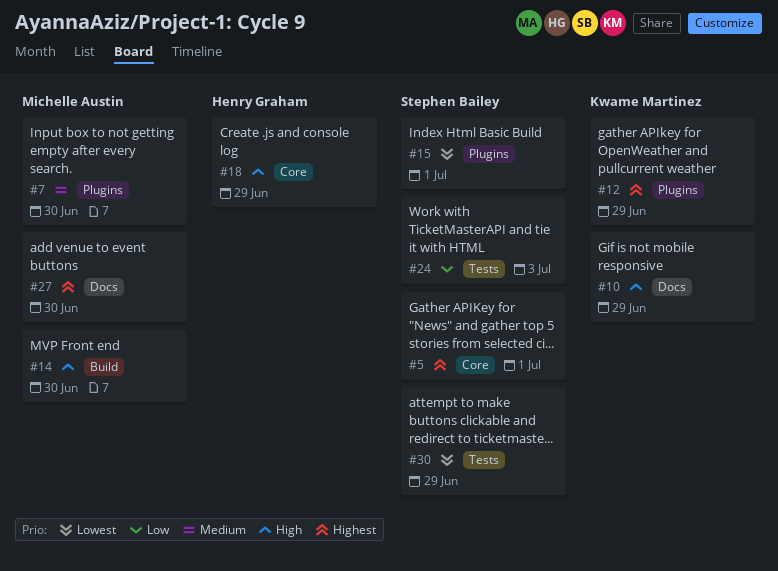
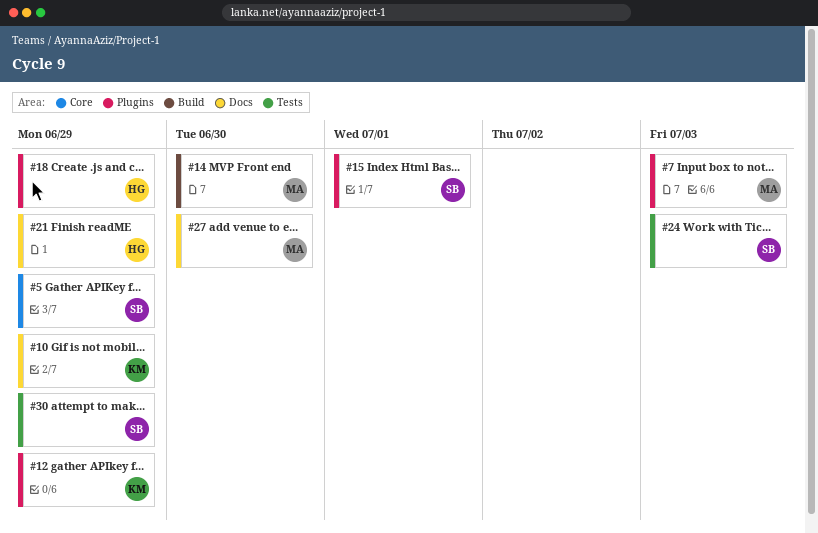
#5, due: Jul 1 -> Jun 29
#7, due: Jun 30 -> Jul 3
#18, label: Core -> Plugins
#21: none -> present

